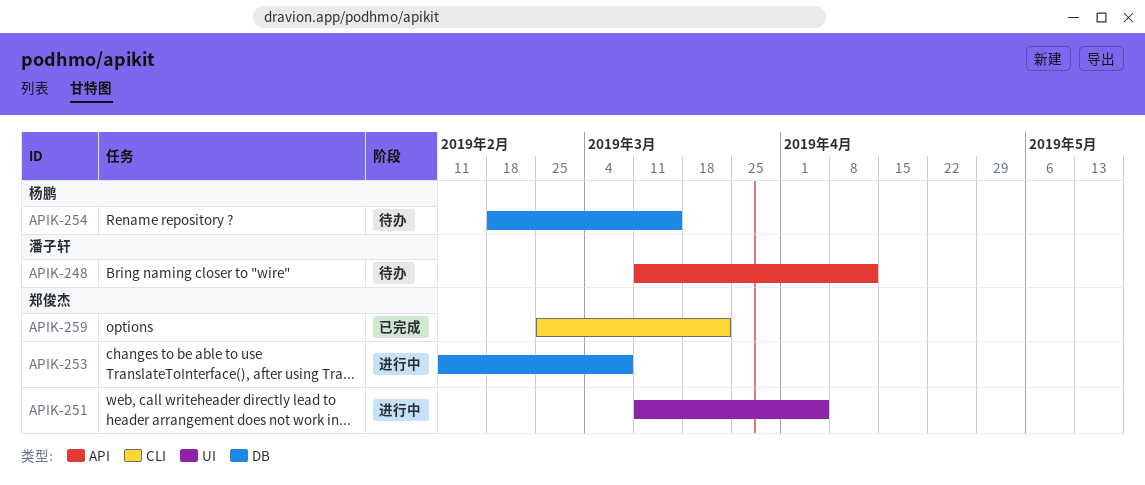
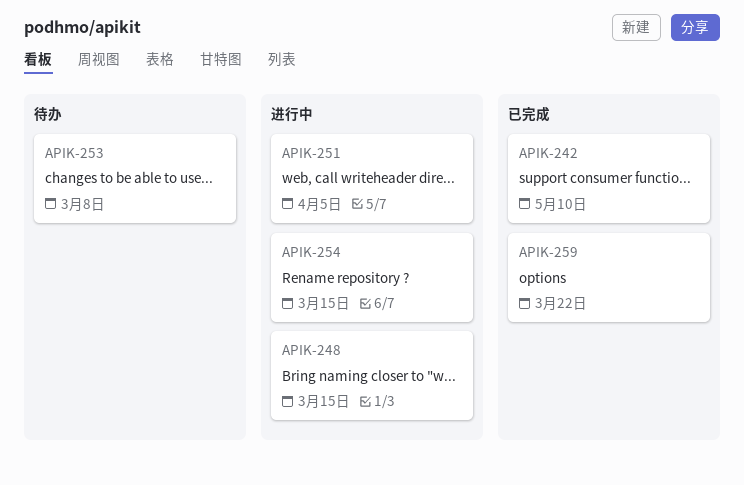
APIK-242: none -> present
APIK-248, status: 待办 -> 进行中
APIK-248, due: Apr 12 -> Mar 15
APIK-253, status: 进行中 -> 待办
APIK-254, status: 待办 -> 进行中

